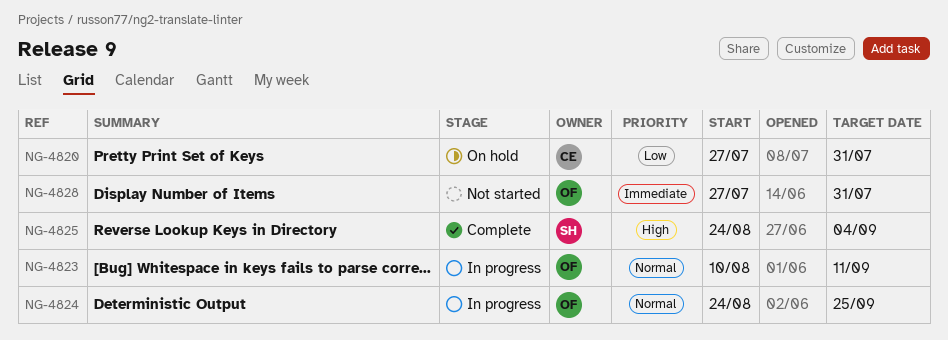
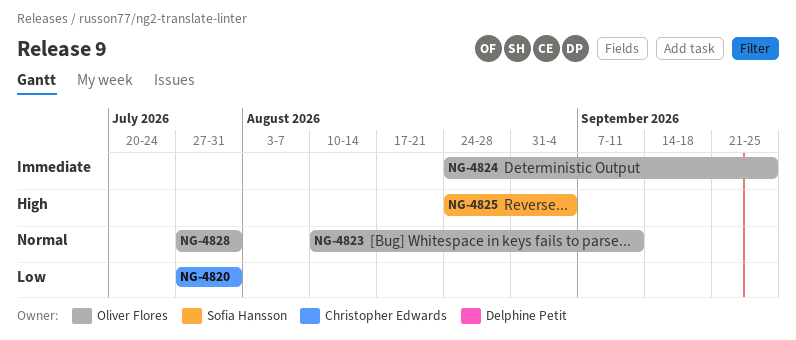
NG-4824, priority: Normal -> Immediate
NG-4828, priority: Immediate -> Normal

